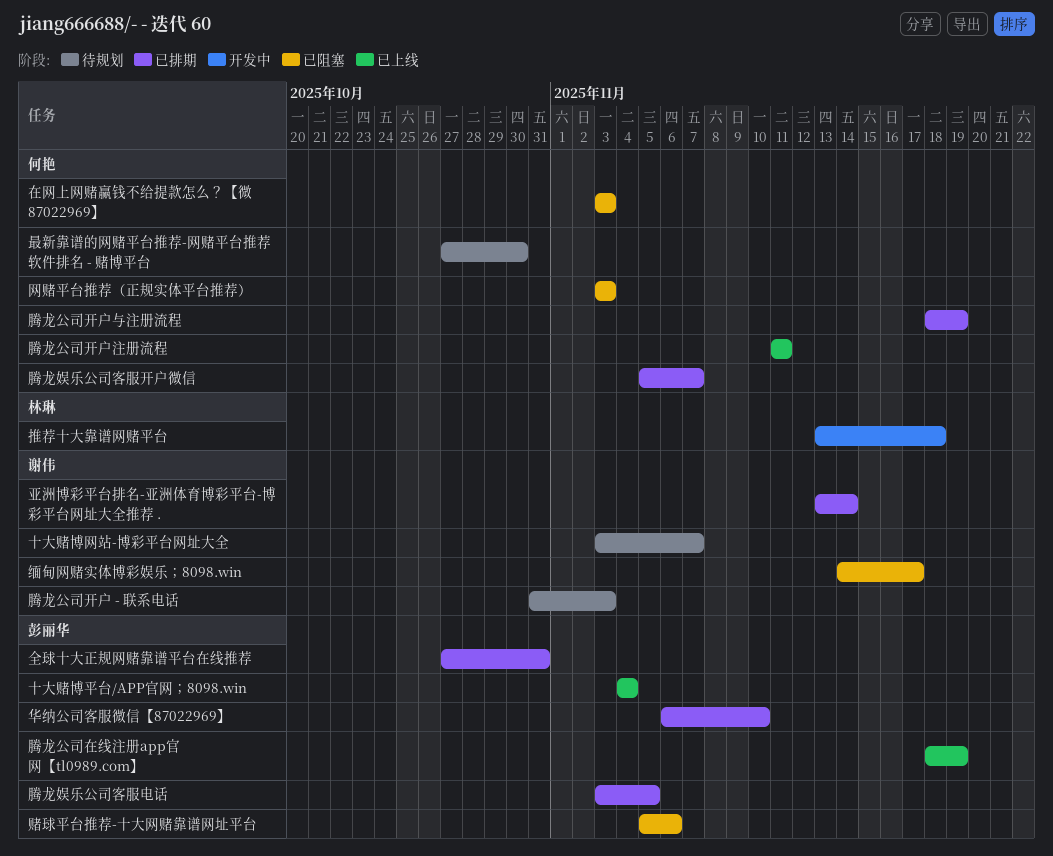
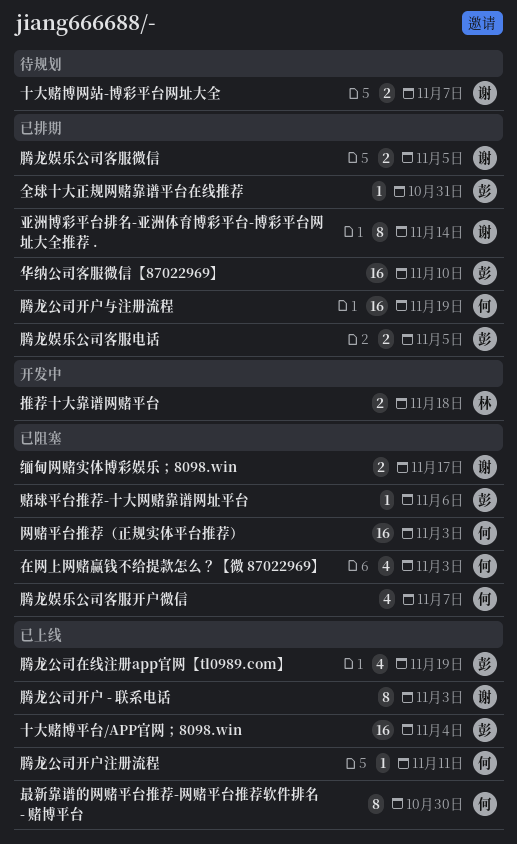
最新靠谱的网赌平台推荐-网赌平台推荐软件排名 - 赌博平台, status: 待规划 -> 已上线
腾龙公司开户 - 联系电话, status: 待规划 -> 已上线
腾龙娱乐公司客服开户微信, status: 已排期 -> 已阻塞
腾龙娱乐公司客服微信: none -> present

